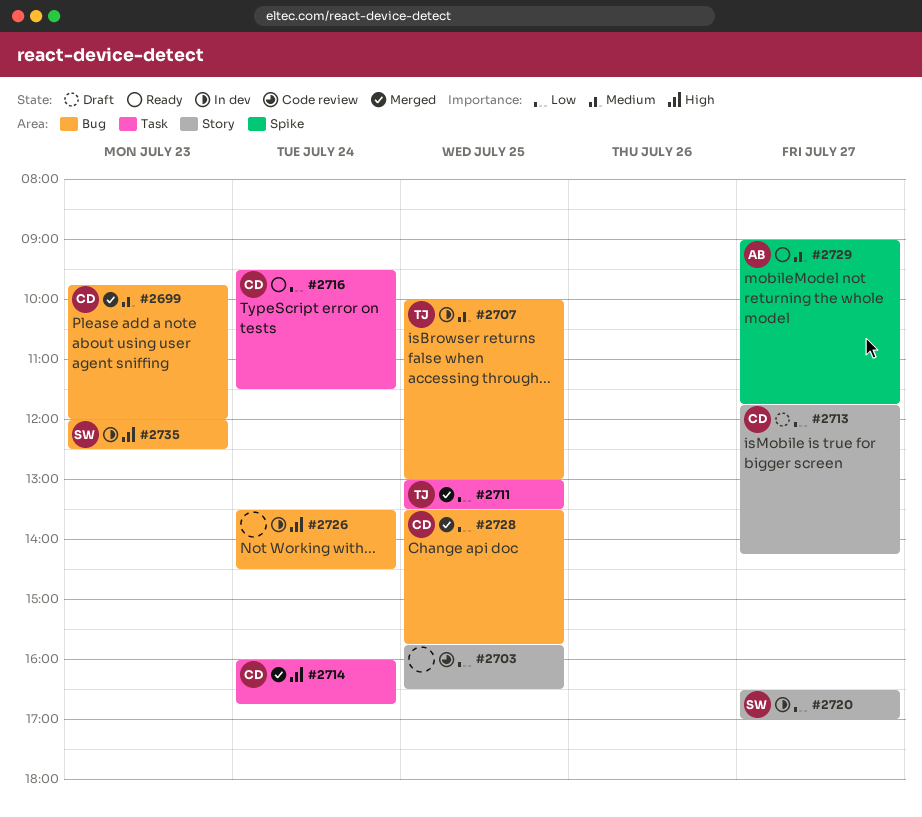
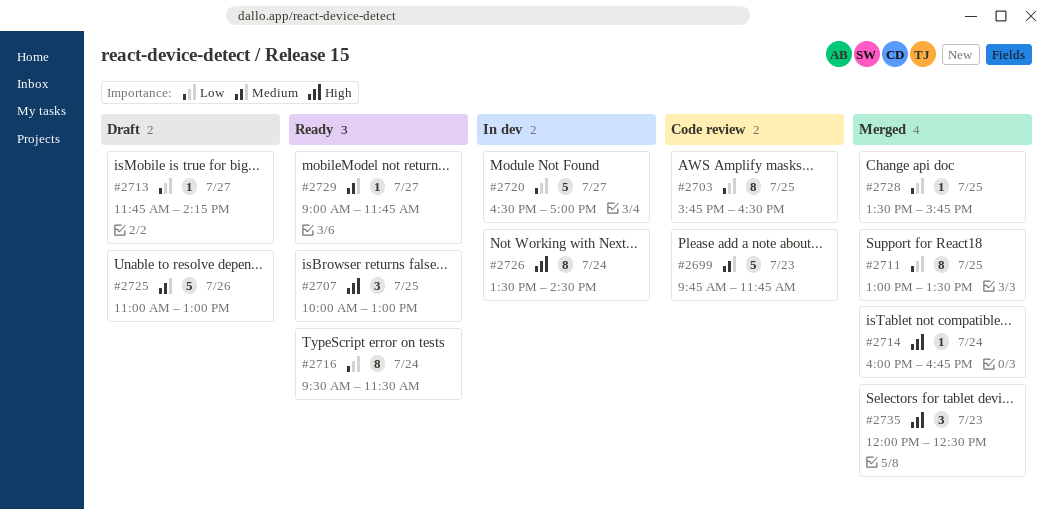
#2699, status: Merged -> Code review
#2699, ends: 12:00 -> 11:45
#2707, status: In dev -> Ready
#2707, priority: Medium -> High
#2725: none -> present
#2735, status: In dev -> Merged

